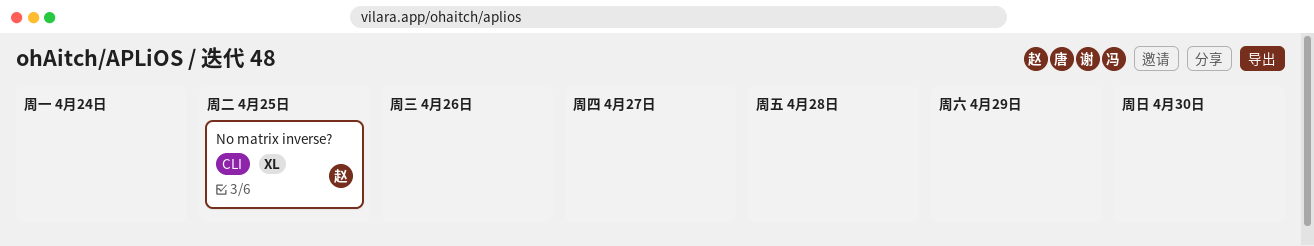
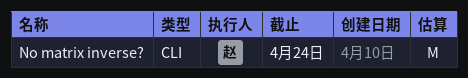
No matrix inverse?, estimate: XL -> M
No matrix inverse?, due: Apr 25 -> Apr 24

